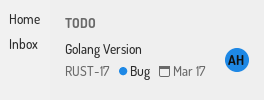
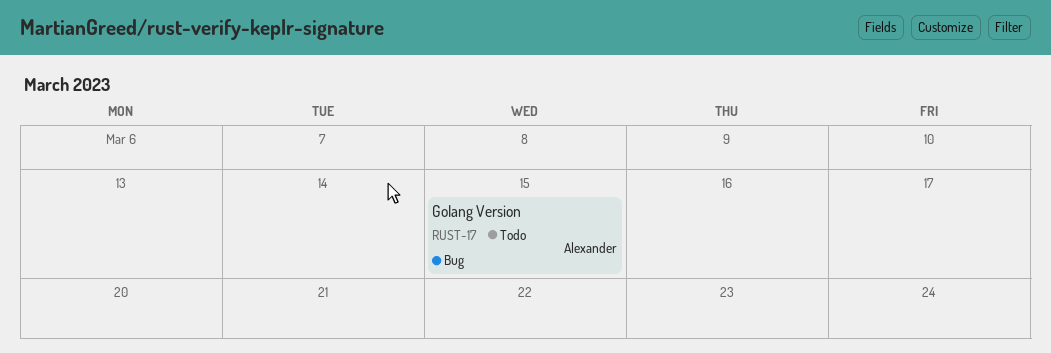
RUST-17, due: Mar 17 -> Mar 15

